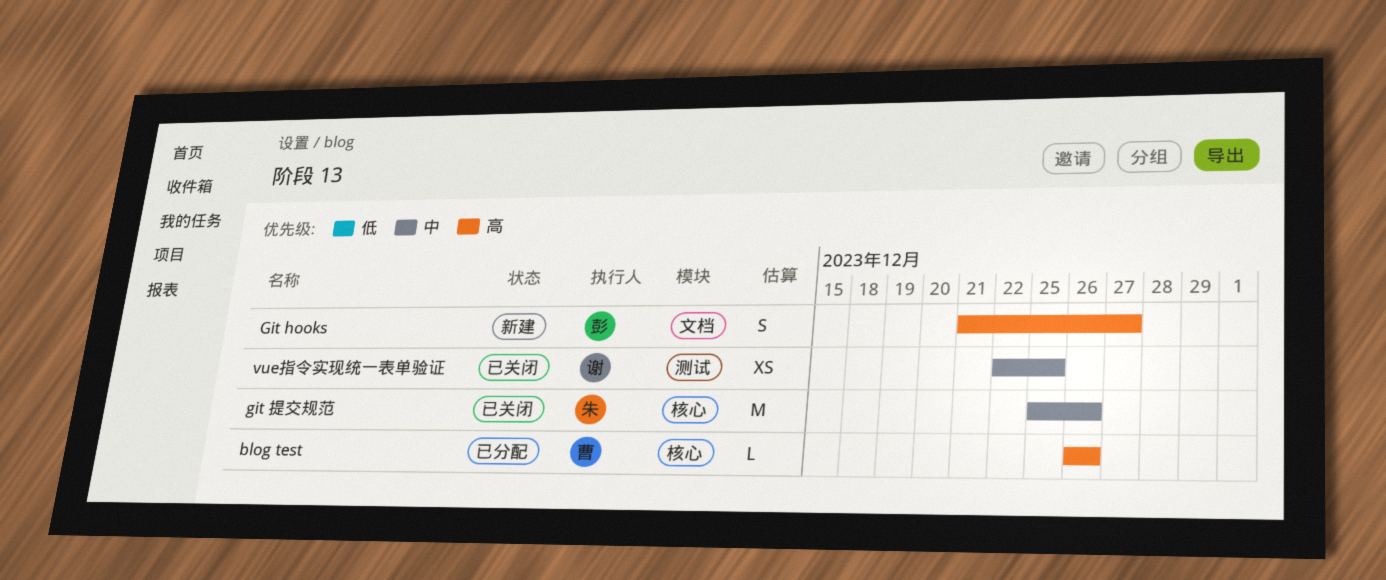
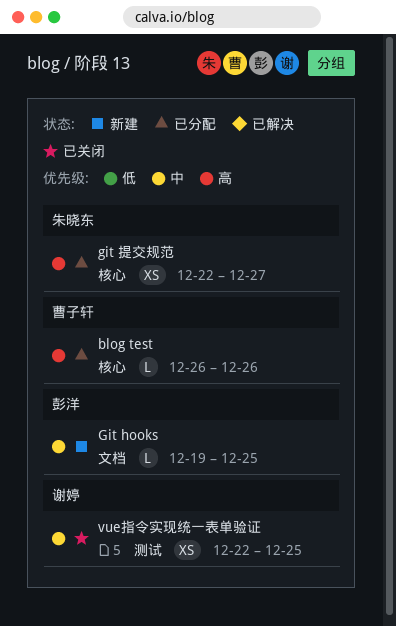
Git hooks, priority: 高 -> 中
Git hooks, estimate: S -> L
Git hooks, start: Dec 21 -> Dec 19
Git hooks, due: Dec 27 -> Dec 25
git 提交规范, status: 已关闭 -> 已分配
git 提交规范, priority: 中 -> 高
git 提交规范, estimate: M -> XS
git 提交规范, start: Dec 25 -> Dec 22
git 提交规范, due: Dec 26 -> Dec 27

